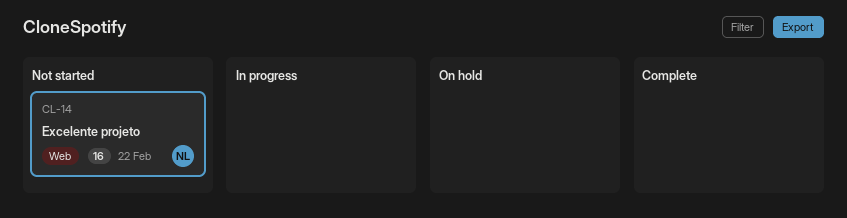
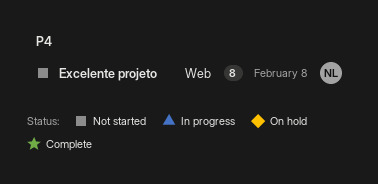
Excelente projeto, estimate: 16 -> 8
Excelente projeto, due: Feb 22 -> Feb 8

